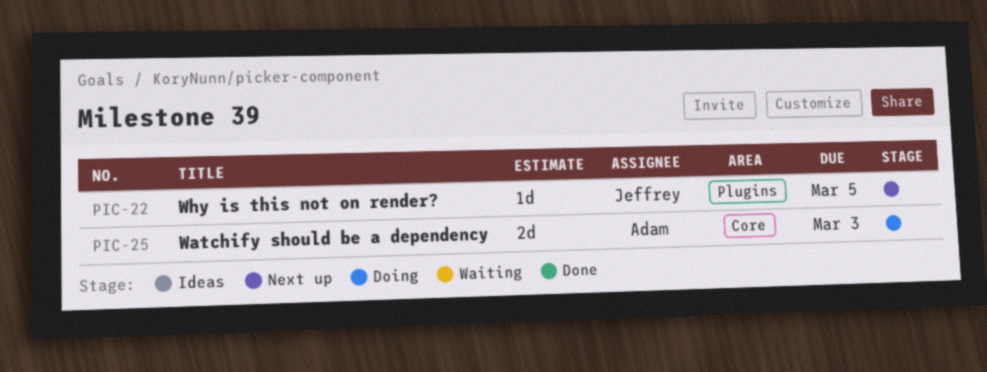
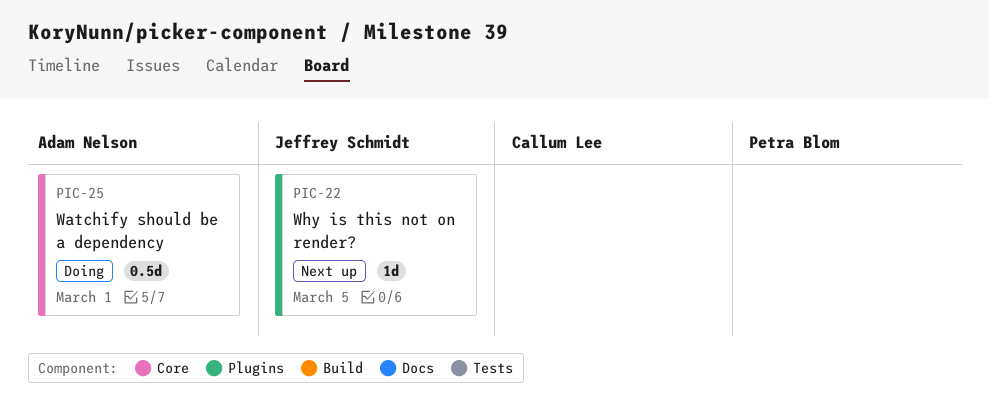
PIC-25, estimate: 2d -> 0.5d
PIC-25, due: Mar 3 -> Mar 1

